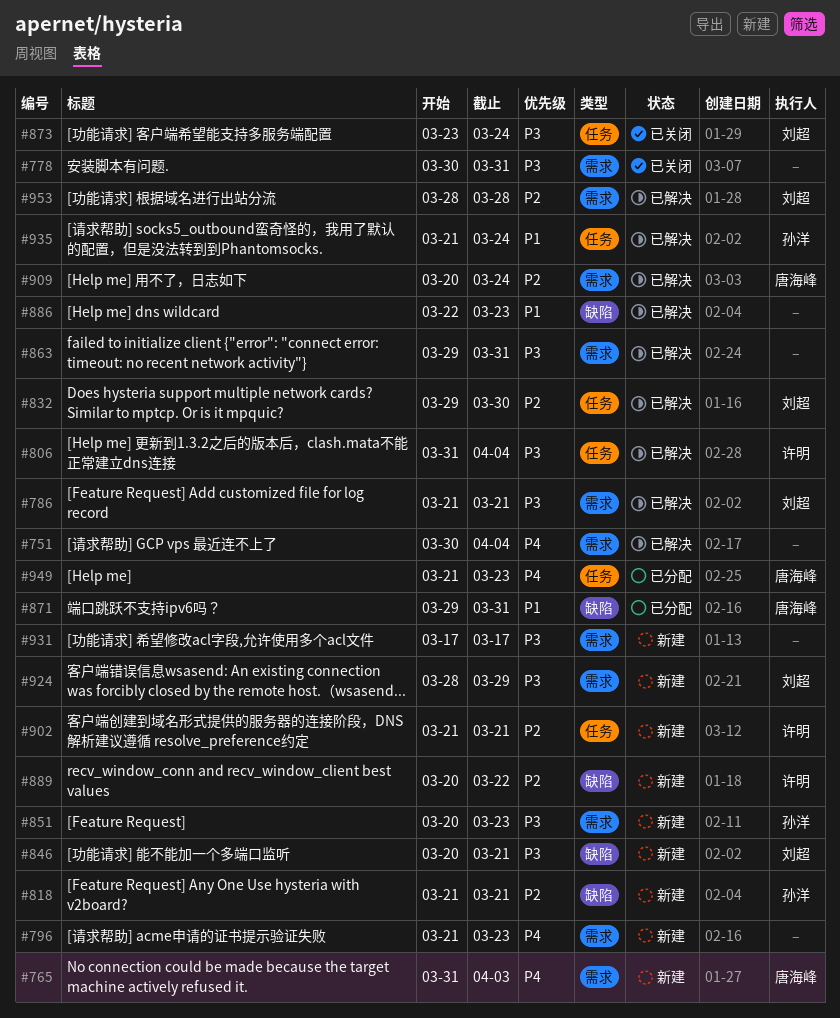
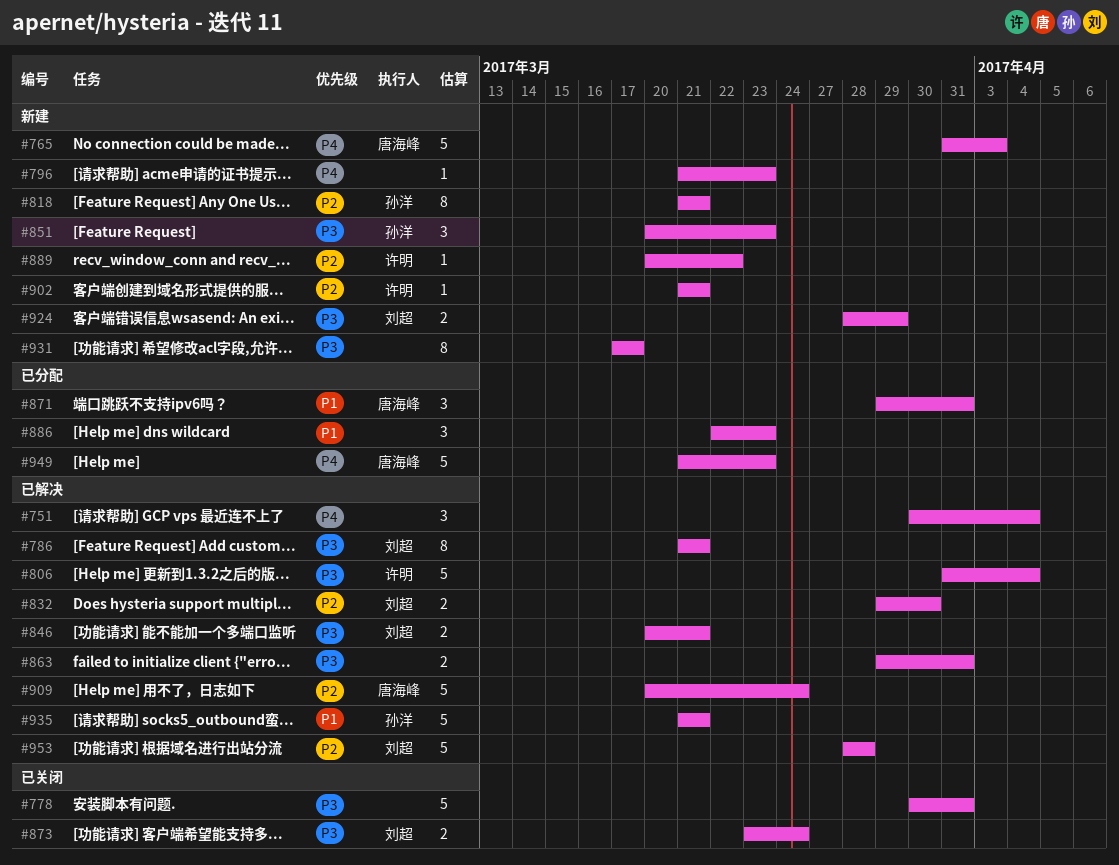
#846, status: 新建 -> 已解决
#886, status: 已解决 -> 已分配
#935, due: Mar 24 -> Mar 21

